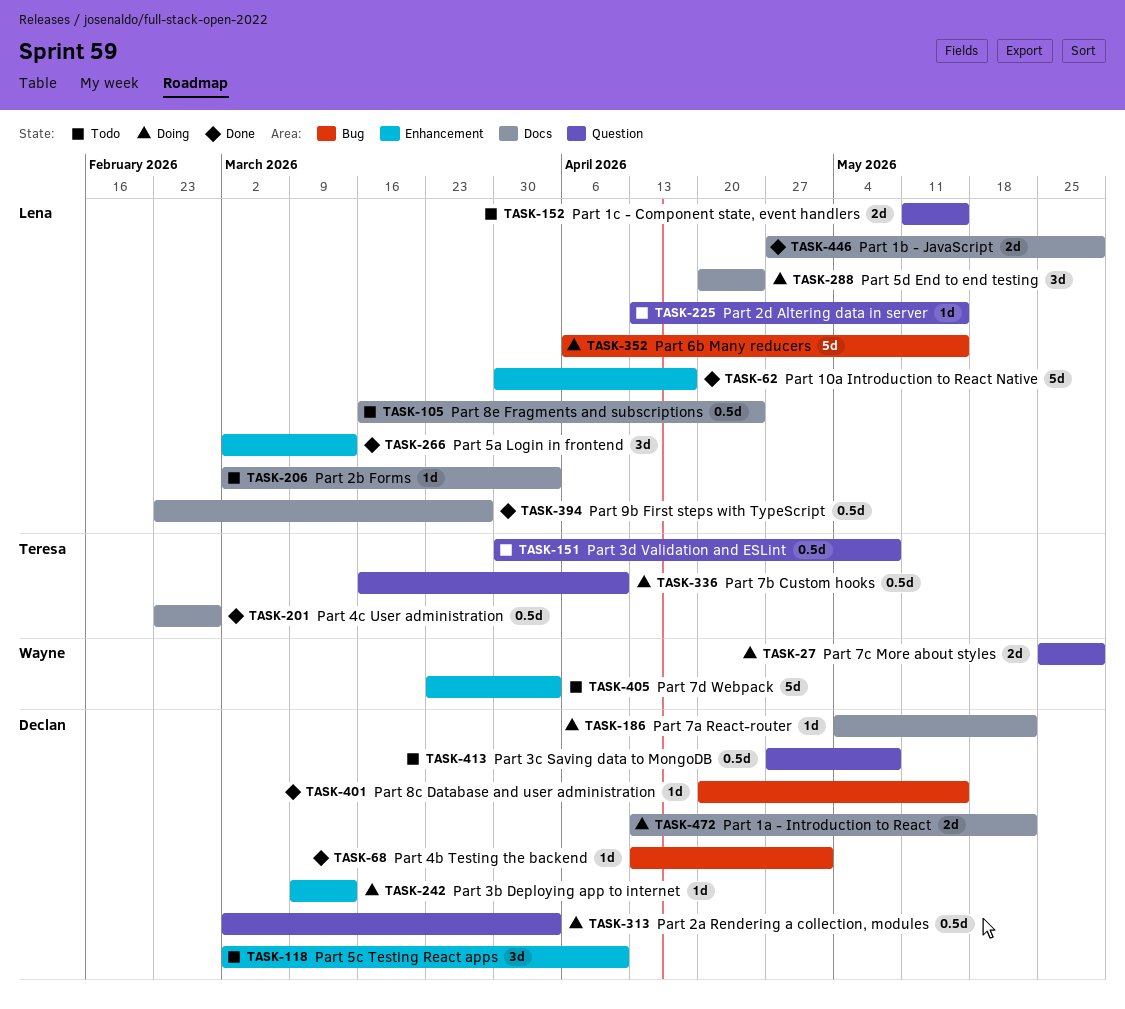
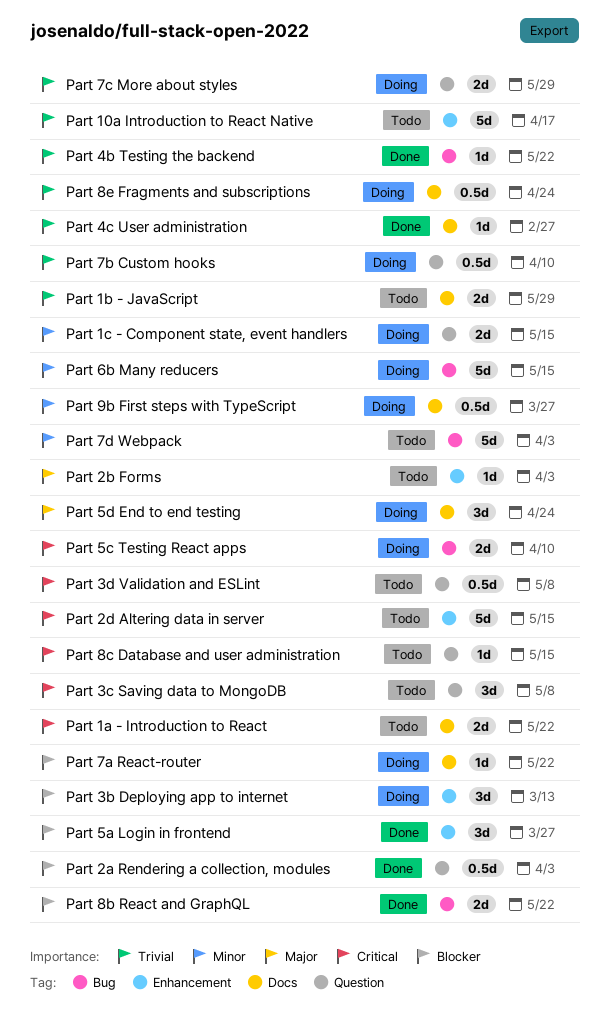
Part 10a Introduction to React Native, status: Done -> Todo
Part 1a - Introduction to React, status: Doing -> Todo
Part 1b - JavaScript, status: Done -> Todo
Part 1c - Component state, event handlers, status: Todo -> Doing
Part 2a Rendering a collection, modules, status: Doing -> Done
Part 2b Forms, label: Docs -> Enhancement
Part 2d Altering data in server, label: Question -> Enhancement
Part 2d Altering data in server, estimate: 1d -> 5d
Part 3b Deploying app to internet, estimate: 1d -> 3d
Part 3c Saving data to MongoDB, estimate: 0.5d -> 3d
Part 4b Testing the backend, due: May 1 -> May 22
Part 4c User administration, estimate: 0.5d -> 1d
Part 5a Login in frontend, due: Mar 13 -> Mar 27
Part 5c Testing React apps, status: Todo -> Doing
Part 5c Testing React apps, label: Enhancement -> Bug
Part 5c Testing React apps, estimate: 3d -> 2d
Part 7d Webpack, label: Enhancement -> Bug
Part 8b React and GraphQL: none -> present
Part 8c Database and user administration, status: Done -> Todo
Part 8c Database and user administration, label: Bug -> Question
Part 8e Fragments and subscriptions, status: Todo -> Doing
Part 9b First steps with TypeScript, status: Done -> Doing

